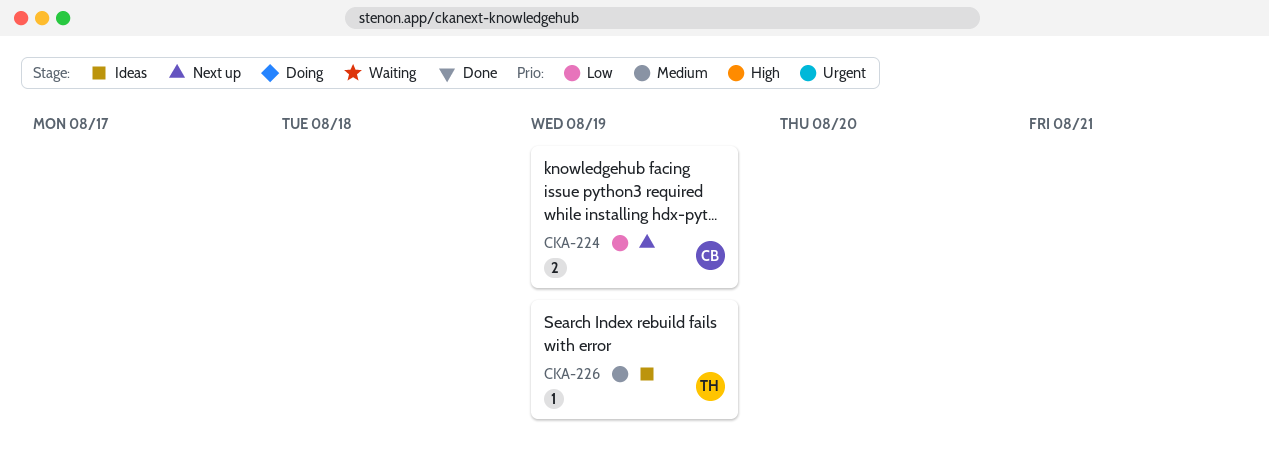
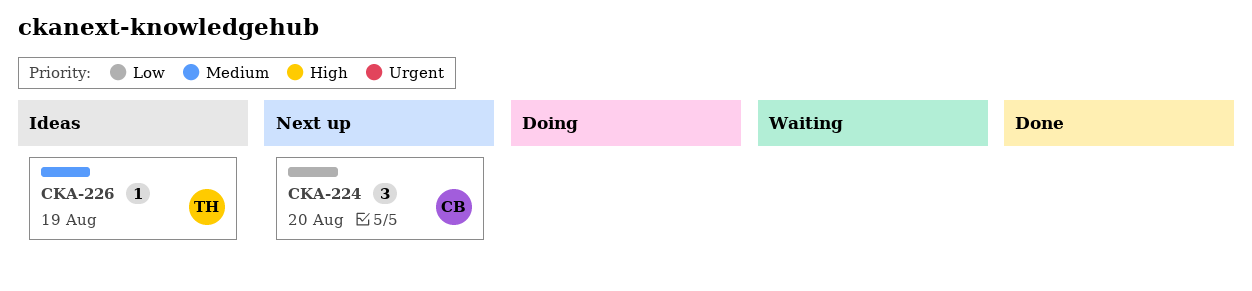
CKA-224, estimate: 2 -> 3
CKA-224, due: Aug 19 -> Aug 20

